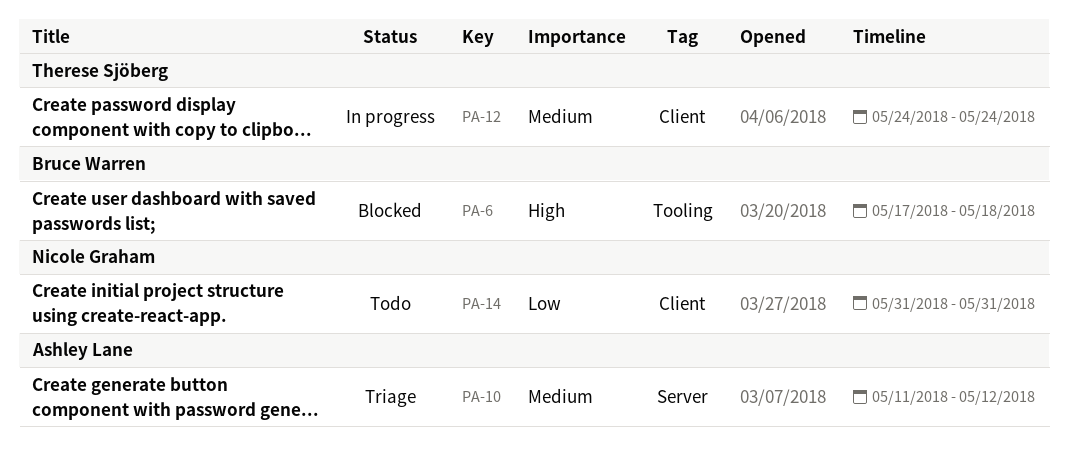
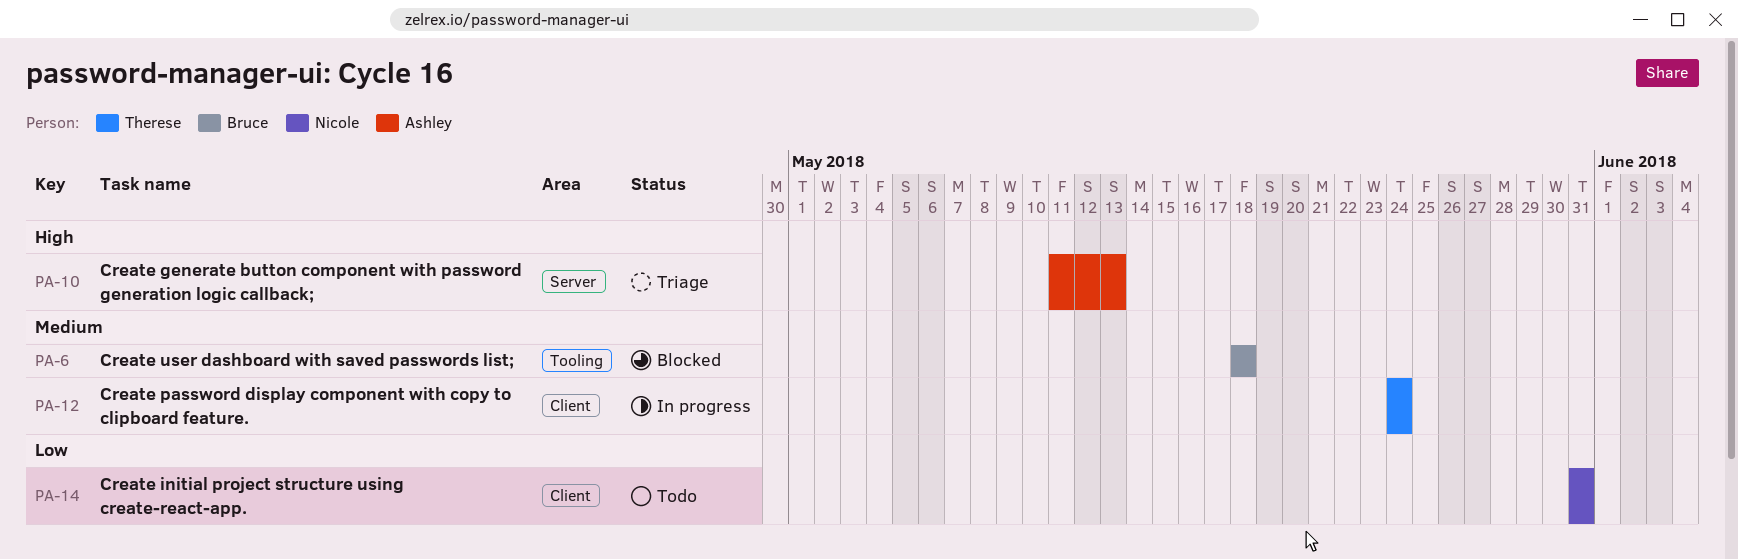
PA-6, priority: High -> Medium
PA-6, start: May 17 -> May 18
PA-10, priority: Medium -> High
PA-10, due: May 12 -> May 13

